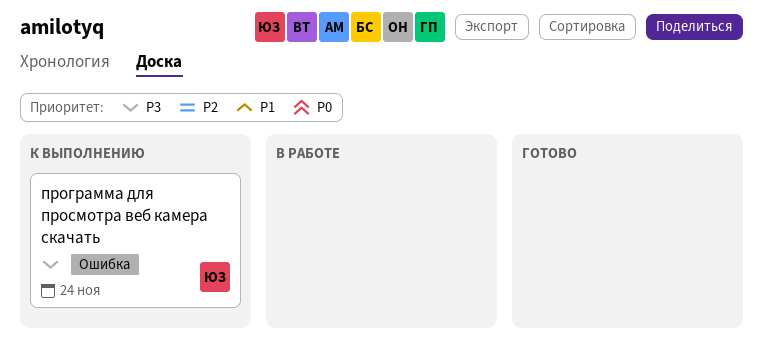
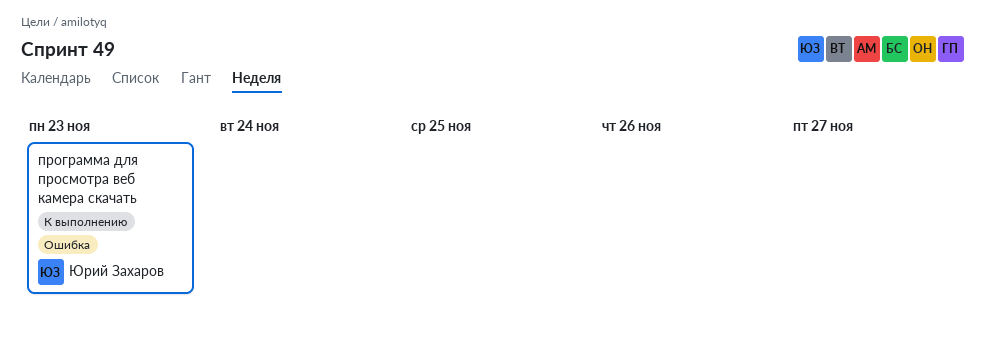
программа для просмотра веб камера скачать, due: Nov 24 -> Nov 23

